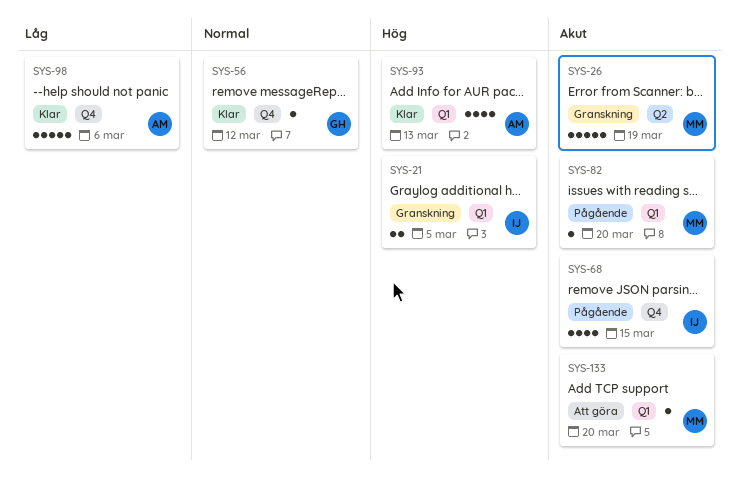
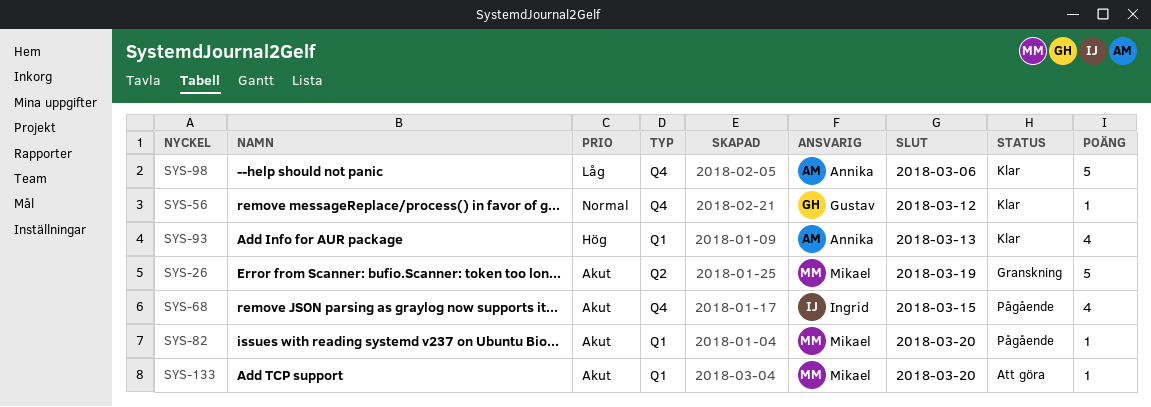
SYS-21: present -> none

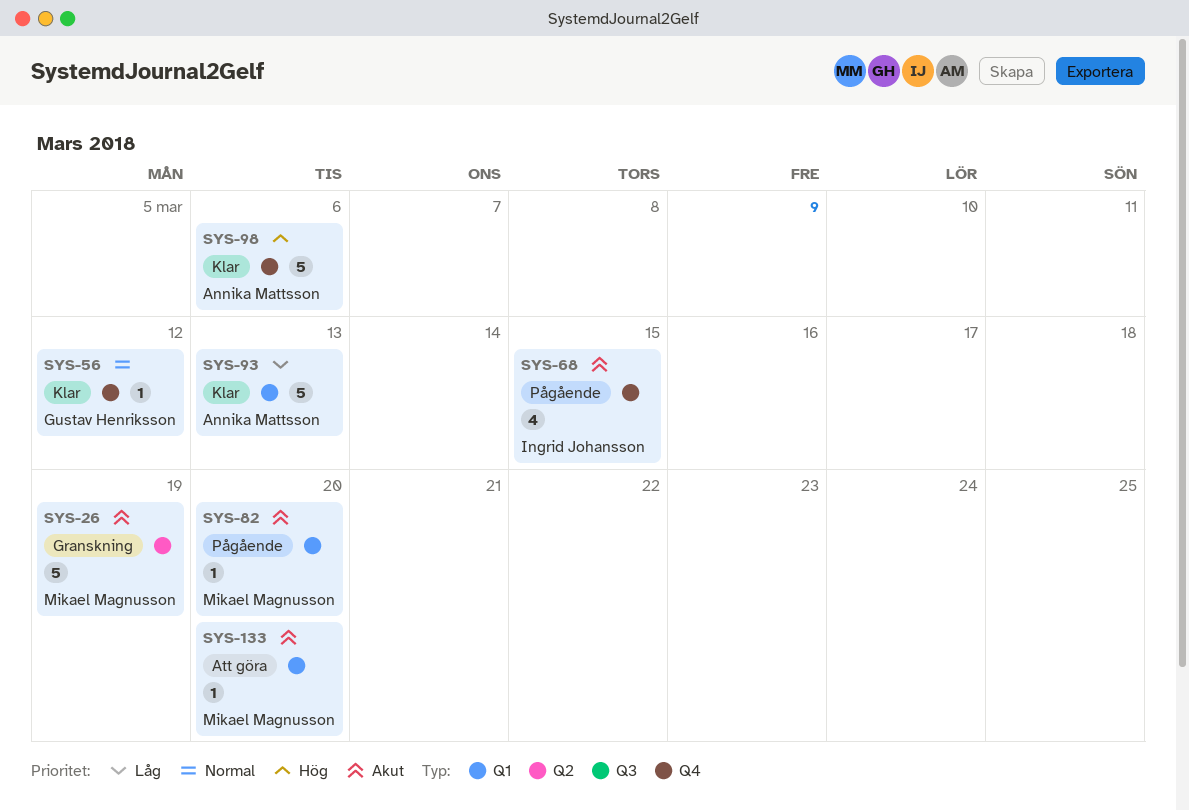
SYS-93, priority: Hög -> Låg
SYS-93, estimate: 4 -> 5
SYS-98, priority: Låg -> Hög

